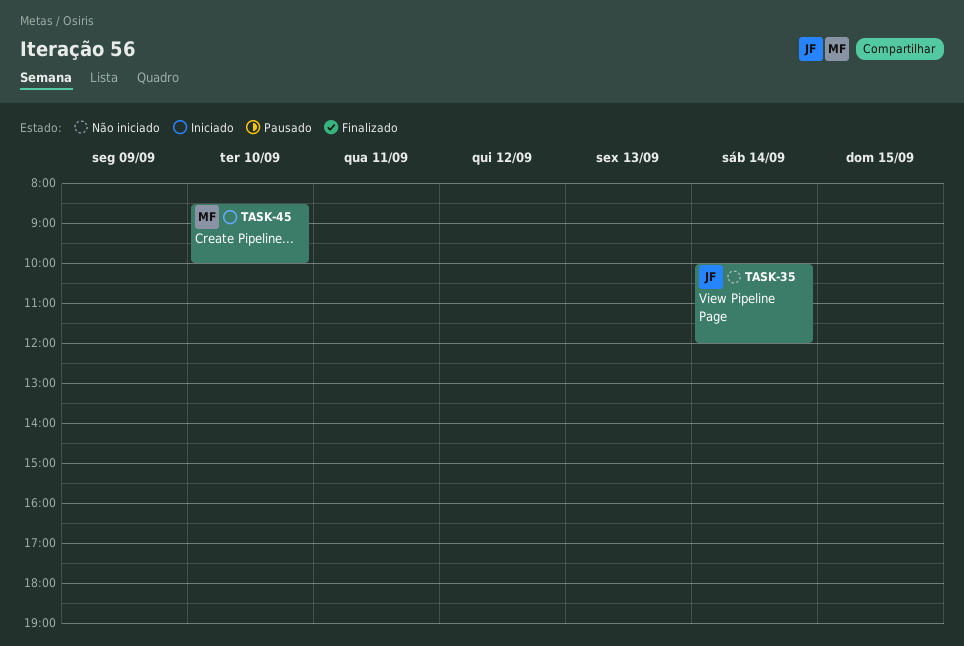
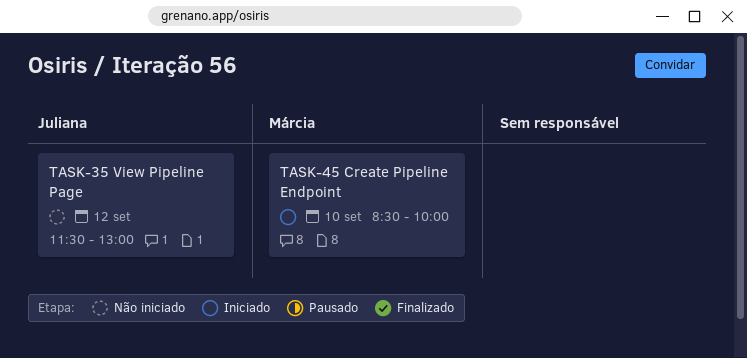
TASK-35, day: Sep 14 -> Sep 12
TASK-35, begins: 10:00 -> 11:30
TASK-35, ends: 12:00 -> 13:00

